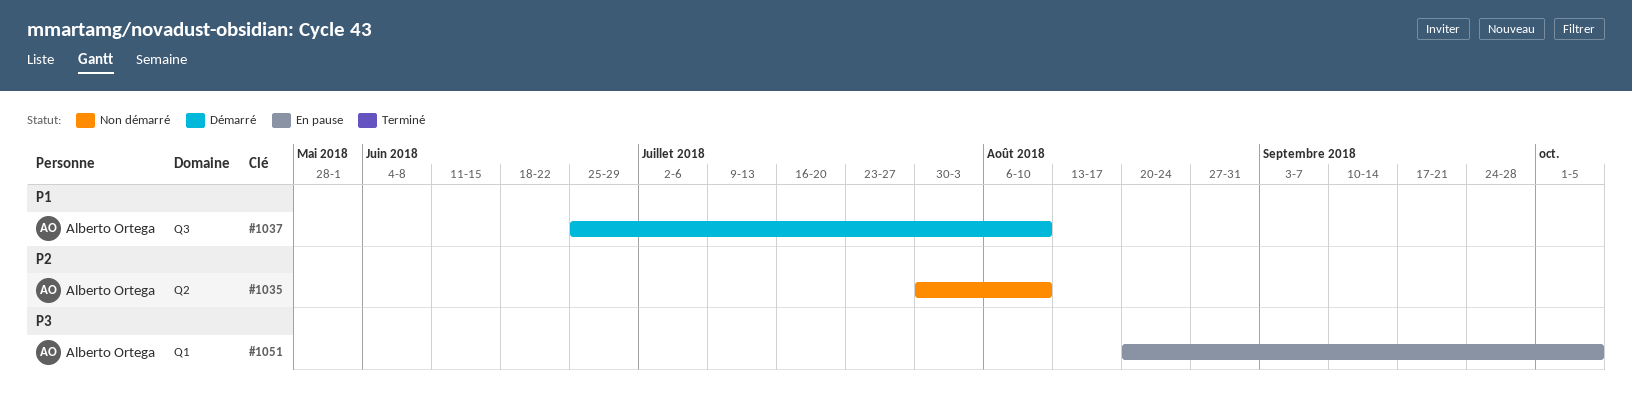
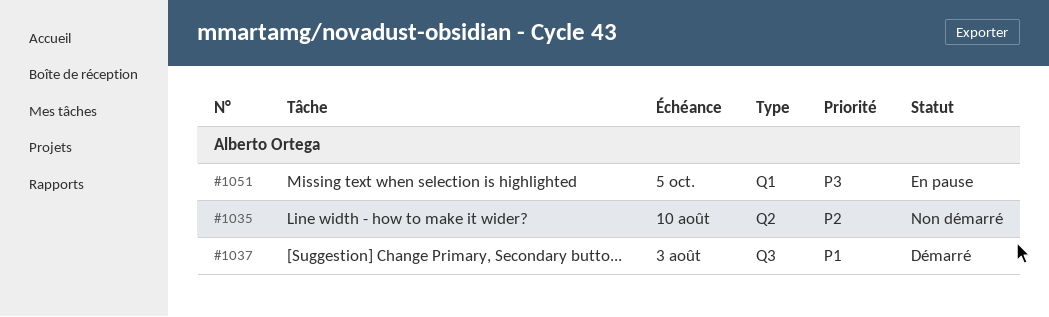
#1037, due: Aug 10 -> Aug 3

